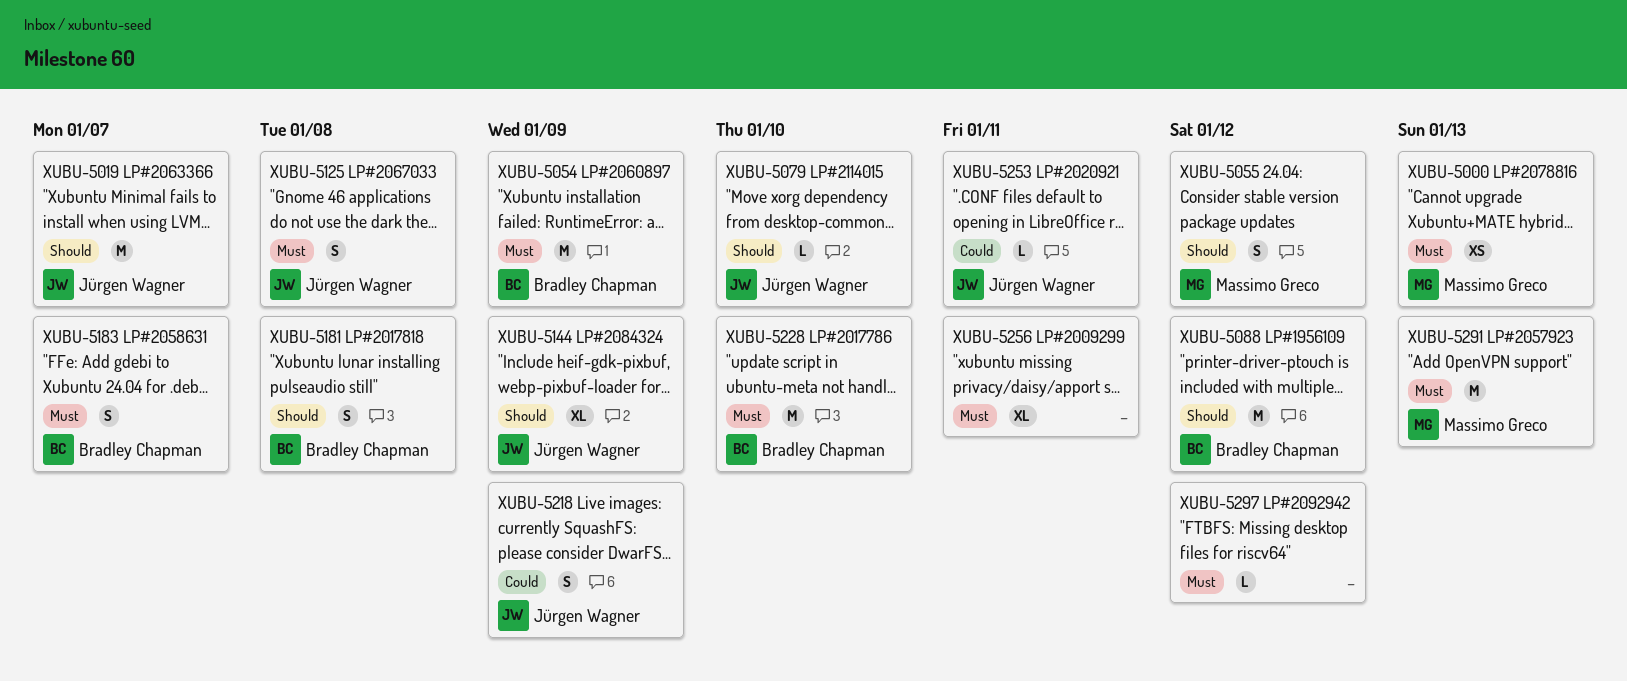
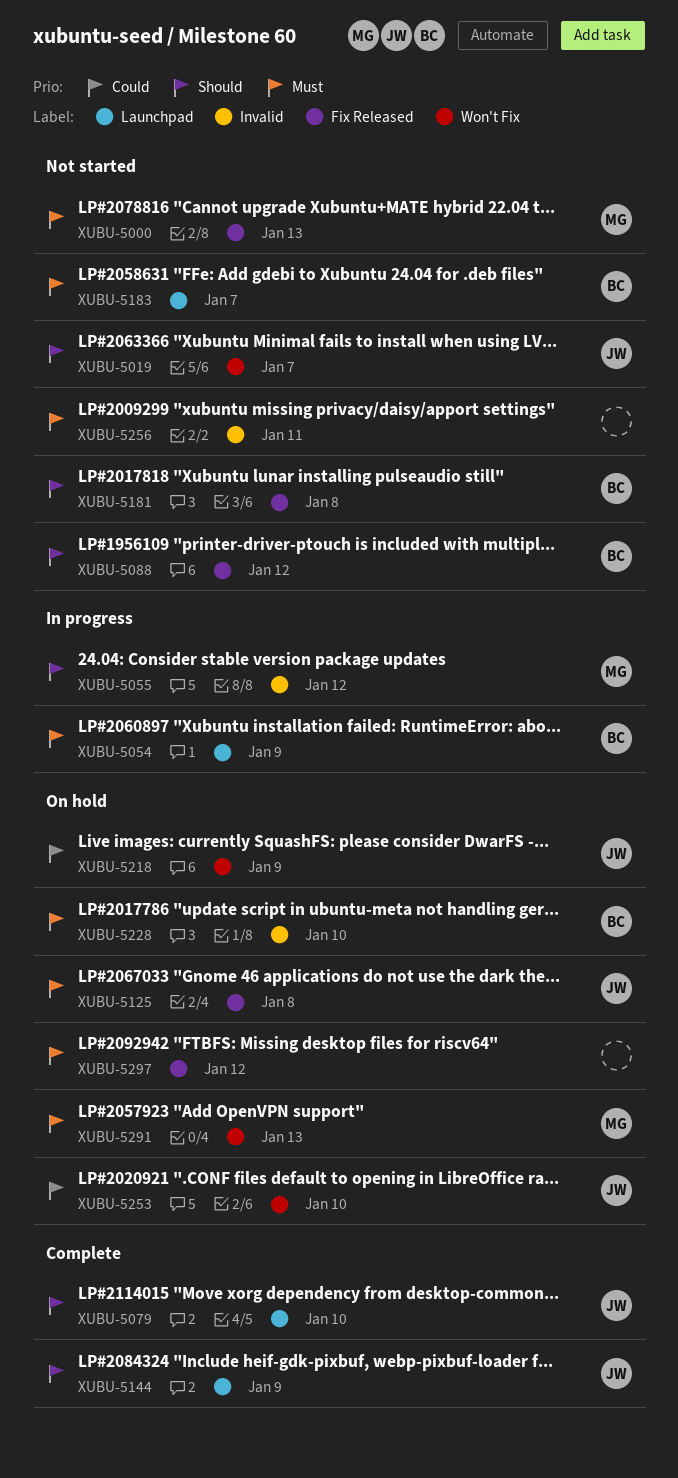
XUBU-5253, due: Jan 11 -> Jan 10

